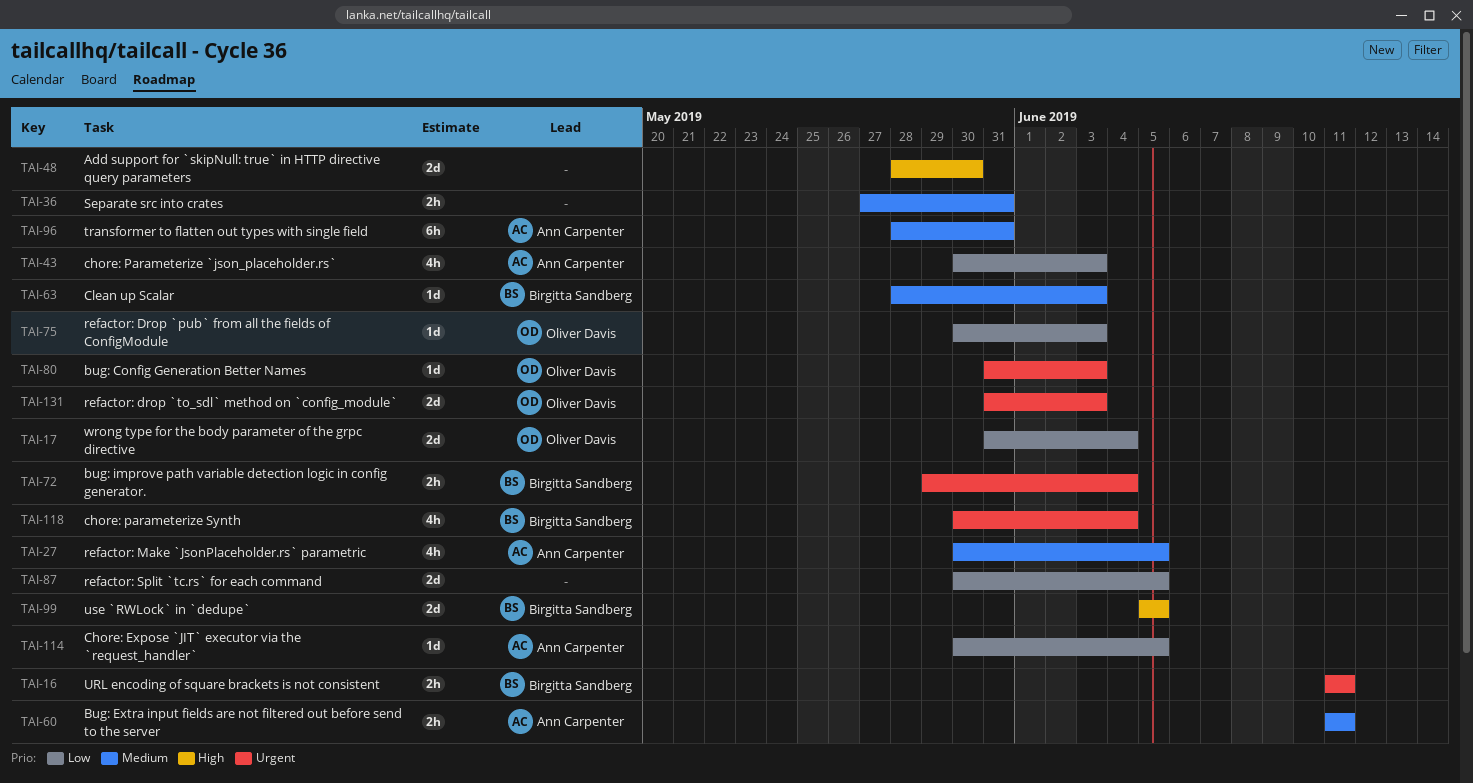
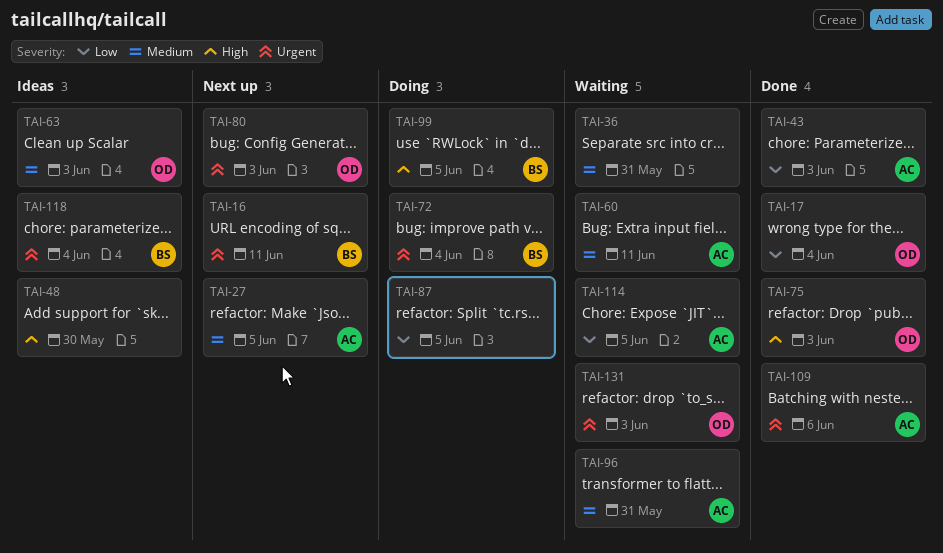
TAI-63, owner: Birgitta Sandberg -> Oliver Davis
TAI-75, priority: Low -> High
TAI-109: none -> present

